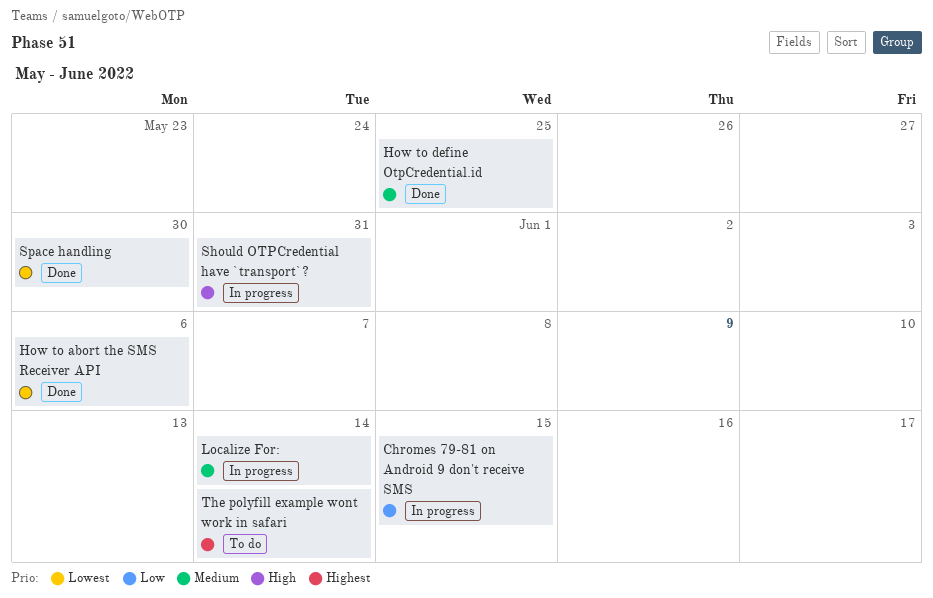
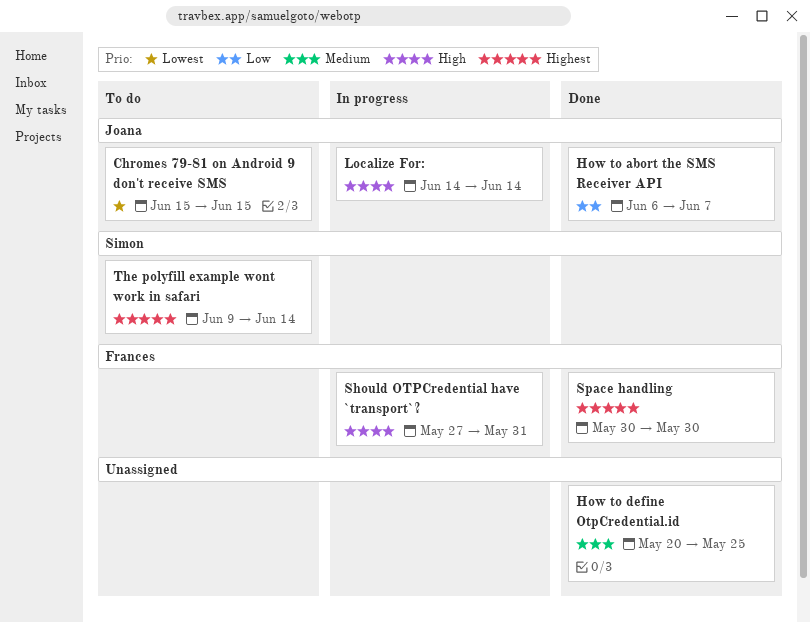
Chromes 79-81 on Android 9 don't receive SMS, status: In progress -> To do
Chromes 79-81 on Android 9 don't receive SMS, priority: Low -> Lowest
How to abort the SMS Receiver API, priority: Lowest -> Low
How to abort the SMS Receiver API, due: Jun 6 -> Jun 7
Localize For:, priority: Medium -> High
Space handling, priority: Lowest -> Highest

